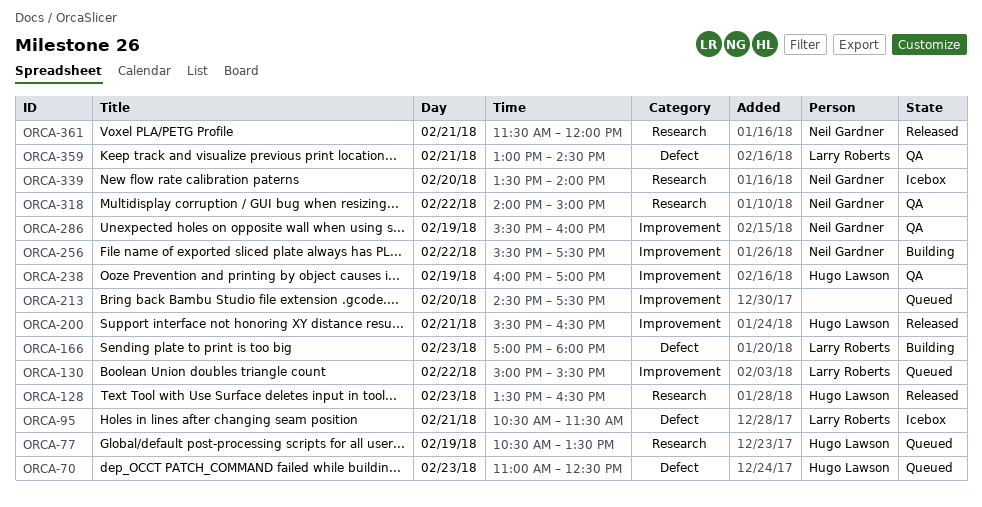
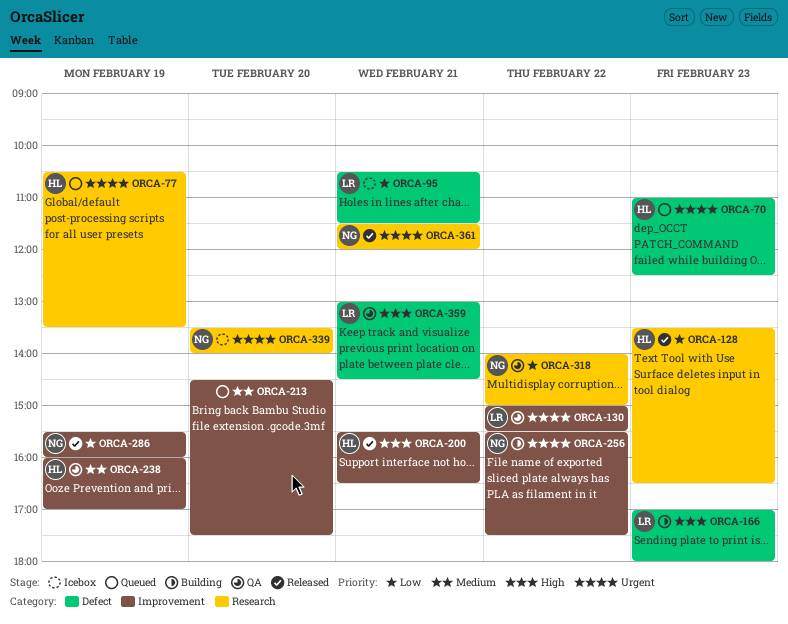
ORCA-130, status: Queued -> QA
ORCA-286, status: QA -> Released

